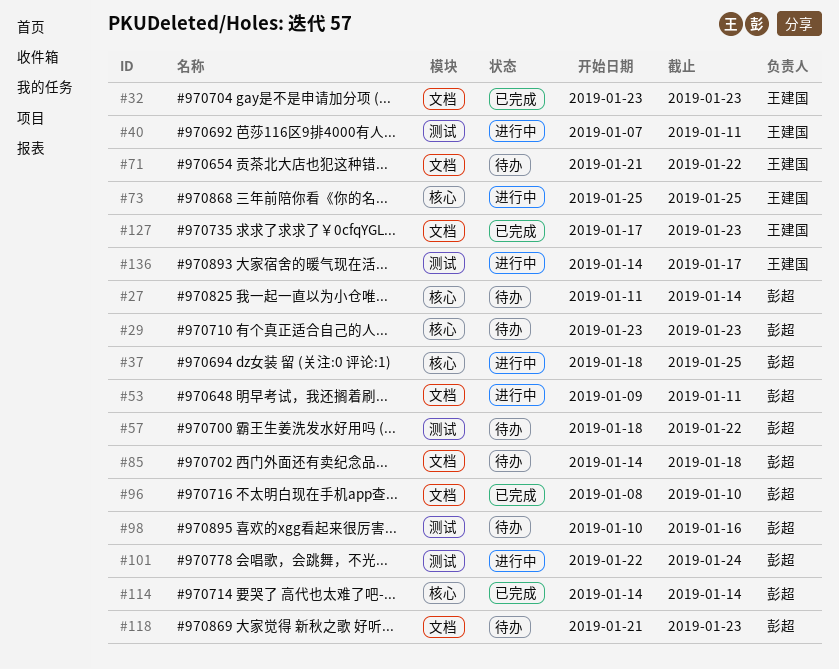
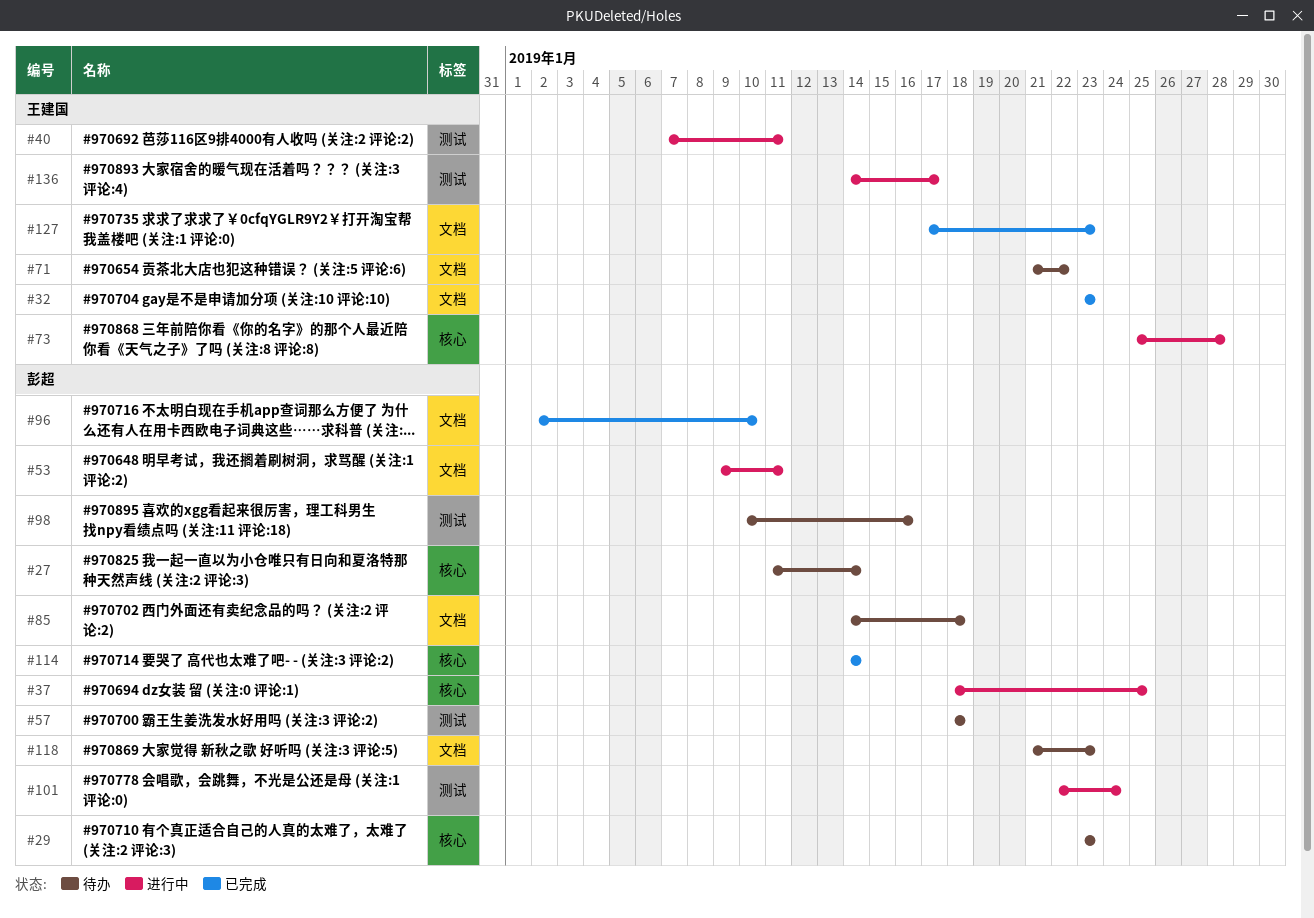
#57, due: Jan 22 -> Jan 18
#73, due: Jan 25 -> Jan 28
#96, start: Jan 8 -> Jan 2

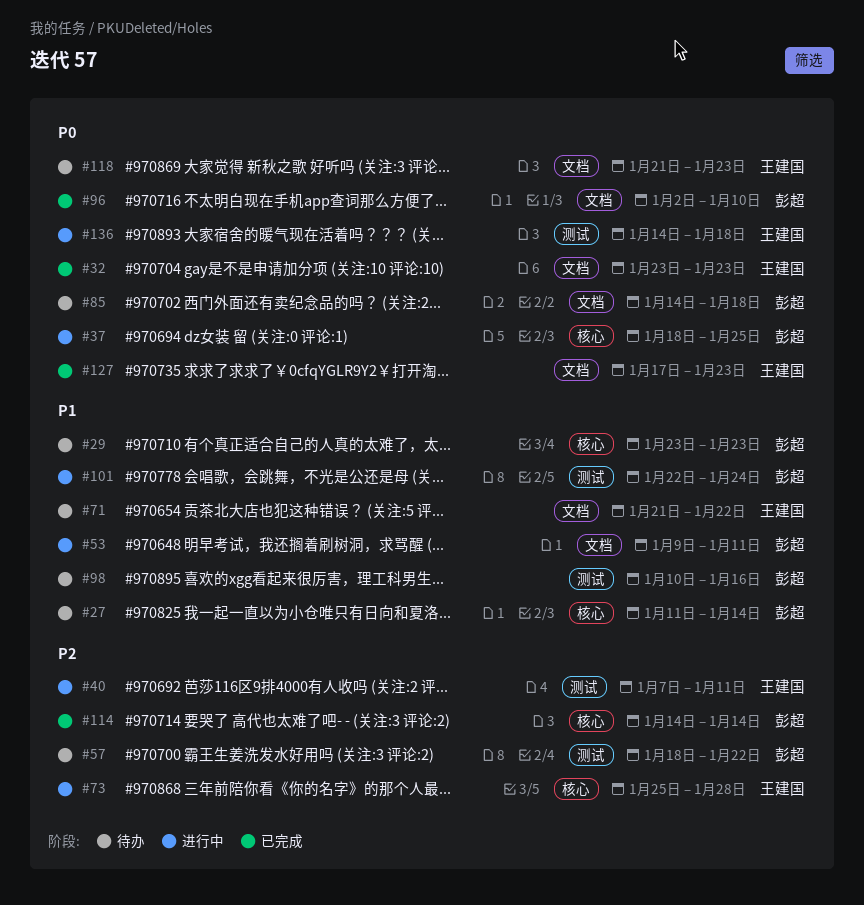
#57, due: Jan 18 -> Jan 22
#118, owner: 彭超 -> 王建国
#136, due: Jan 17 -> Jan 18

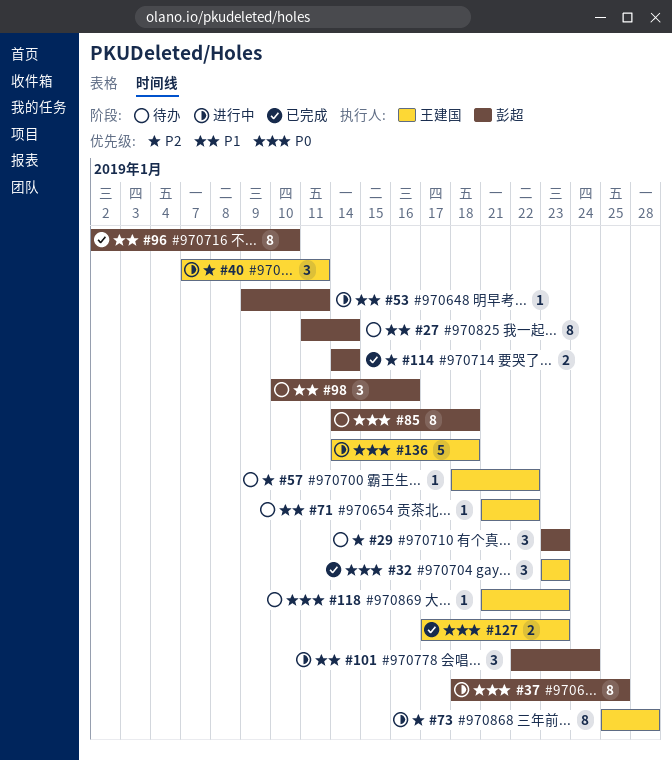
#29, priority: P1 -> P2
#57, owner: 彭超 -> 王建国
#96, priority: P0 -> P1

